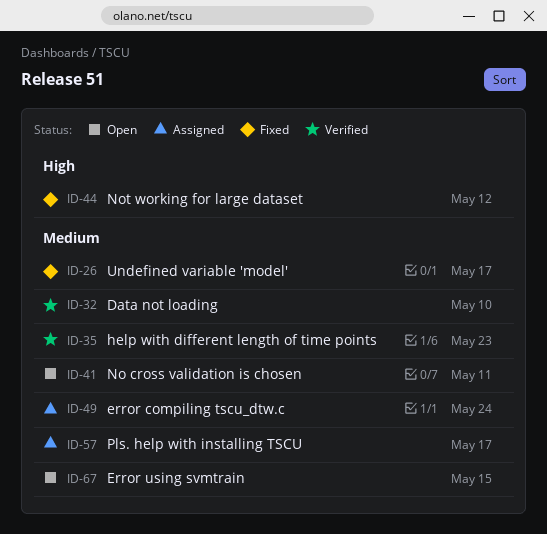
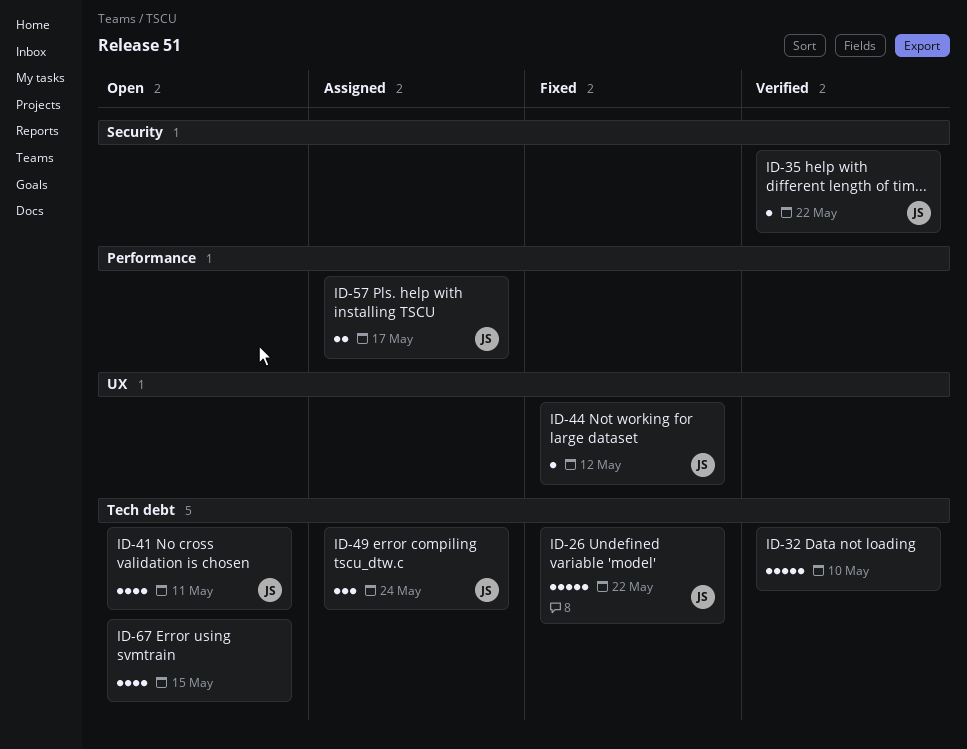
ID-26, due: May 17 -> May 22
ID-35, due: May 23 -> May 22

